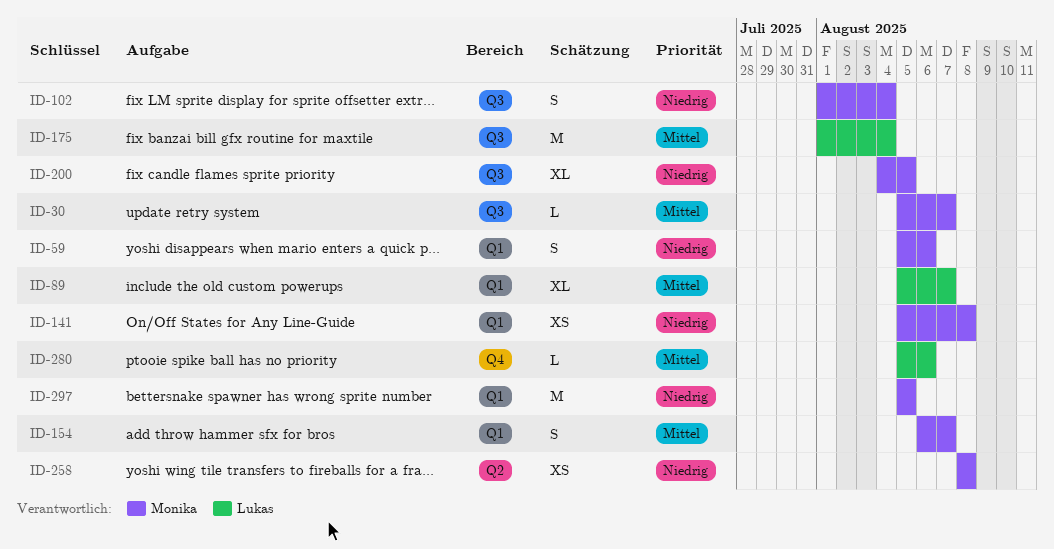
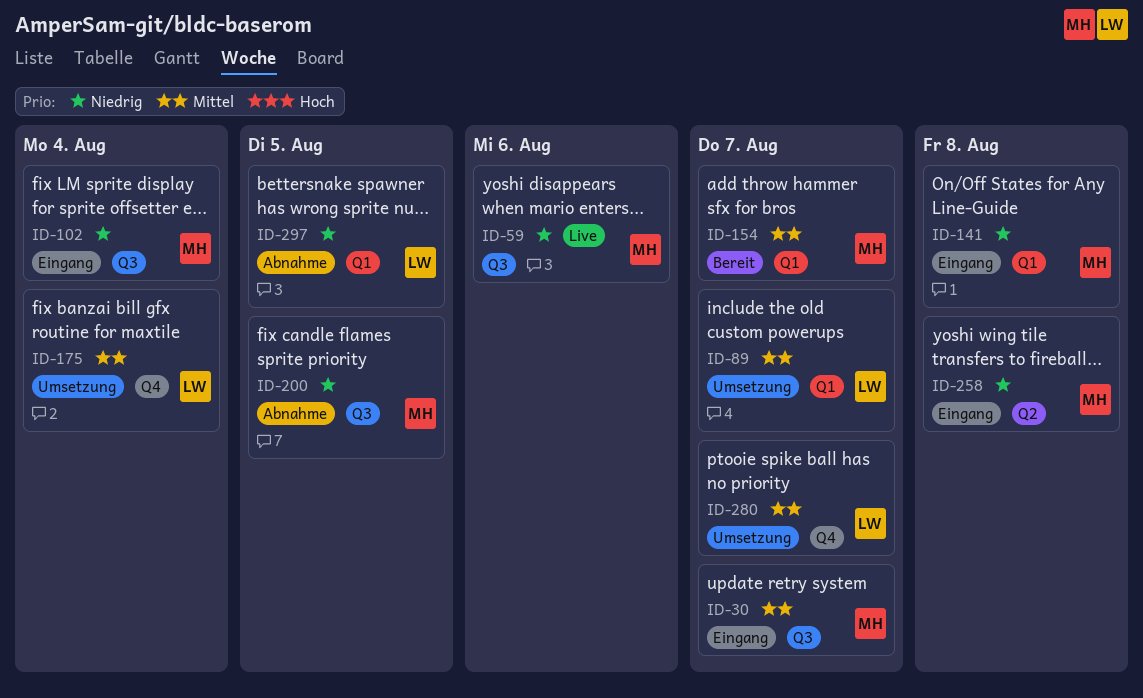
ID-59, label: Q1 -> Q3
ID-175, label: Q3 -> Q4
ID-280, due: Aug 6 -> Aug 7
ID-297, owner: Monika -> Lukas

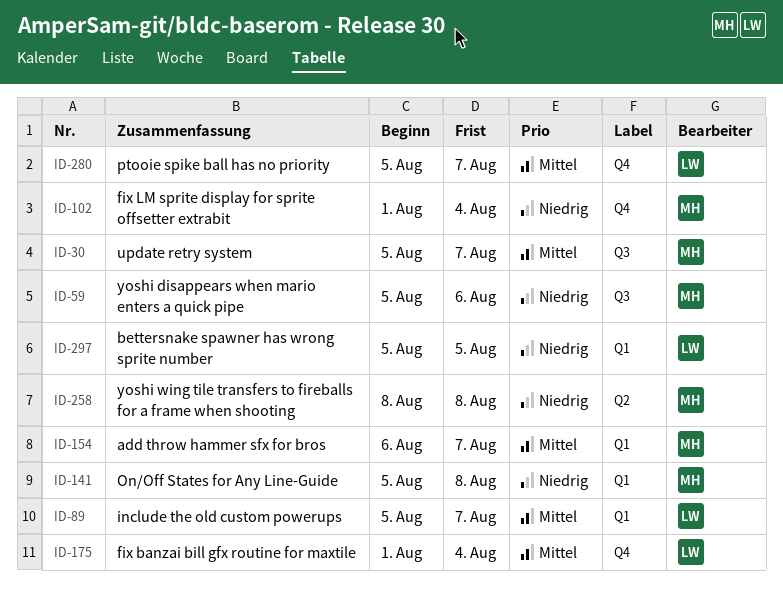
ID-102, label: Q3 -> Q4
ID-200: present -> none

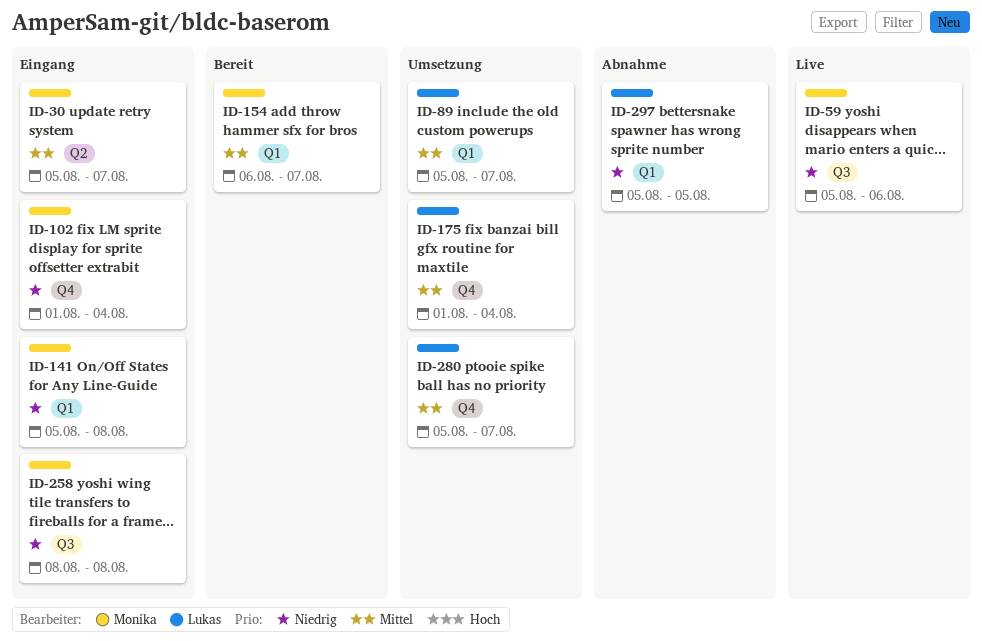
ID-30, label: Q3 -> Q2
ID-258, label: Q2 -> Q3

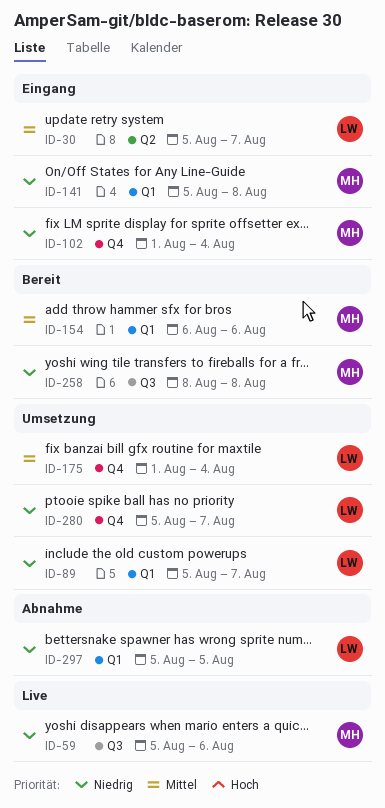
ID-30, owner: Monika -> Lukas
ID-89, priority: Mittel -> Niedrig
ID-154, due: Aug 7 -> Aug 6
ID-258, status: Eingang -> Bereit
ID-280, priority: Mittel -> Niedrig

